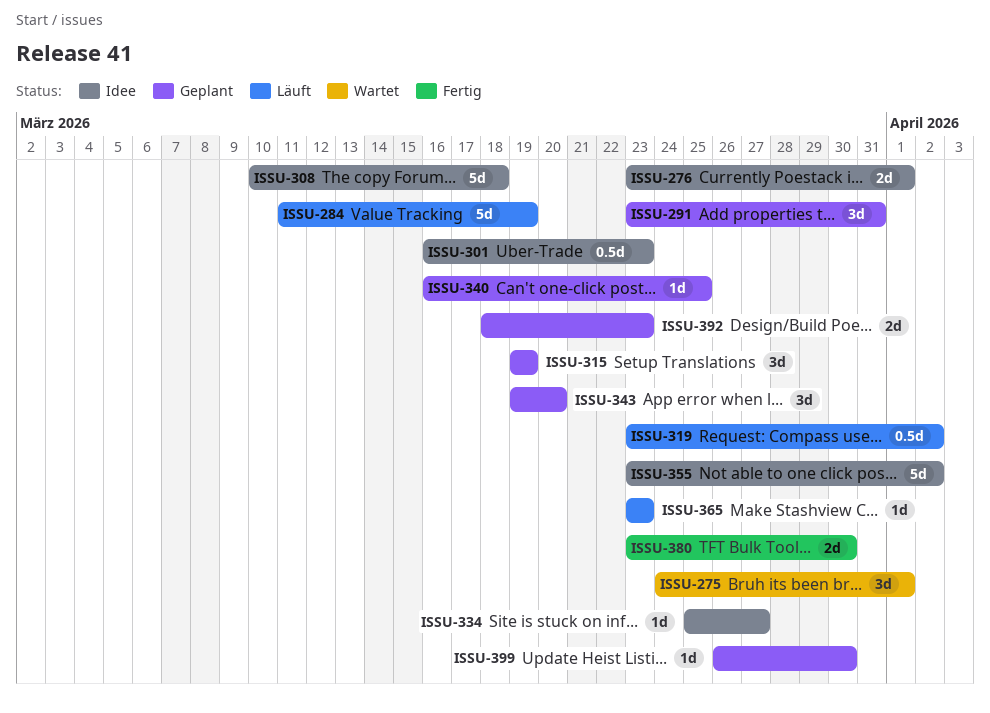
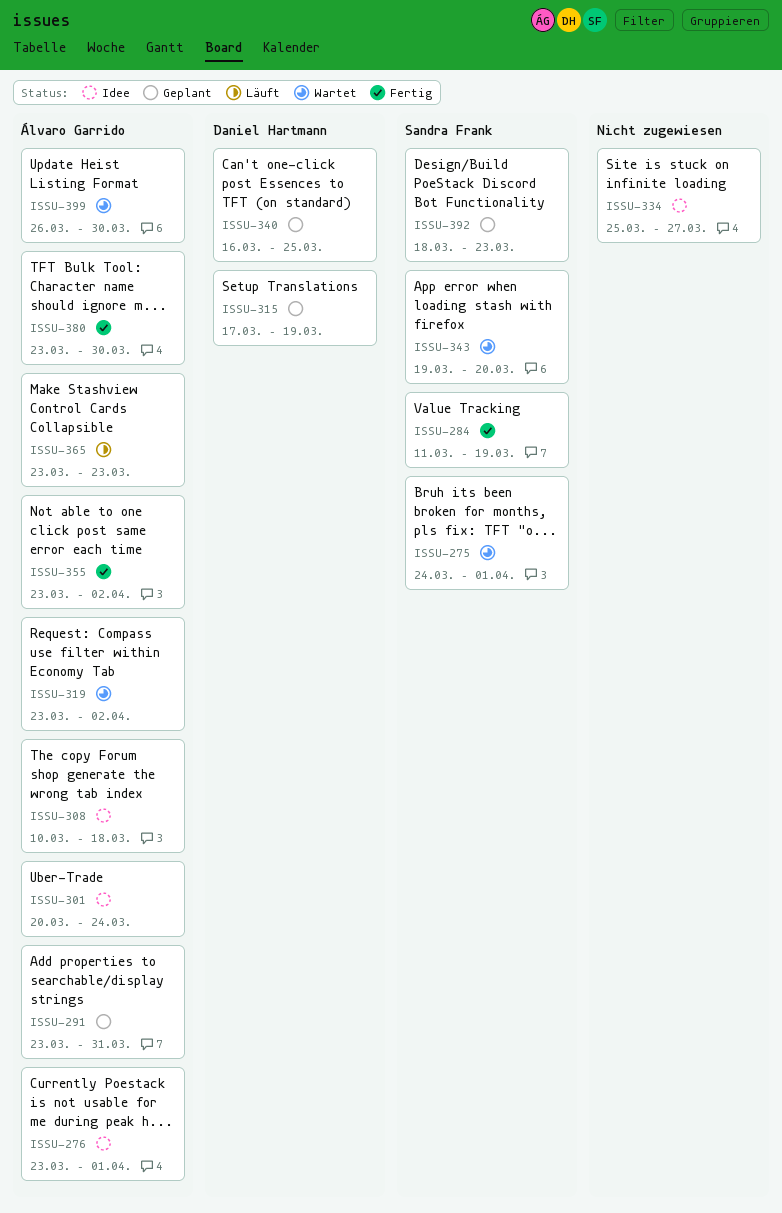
ISSU-284, status: Läuft -> Fertig
ISSU-301, start: Mar 16 -> Mar 20
ISSU-301, due: Mar 23 -> Mar 24
ISSU-315, start: Mar 19 -> Mar 17
ISSU-319, status: Läuft -> Wartet
ISSU-343, status: Geplant -> Wartet
ISSU-355, status: Idee -> Fertig
ISSU-399, status: Geplant -> Wartet

